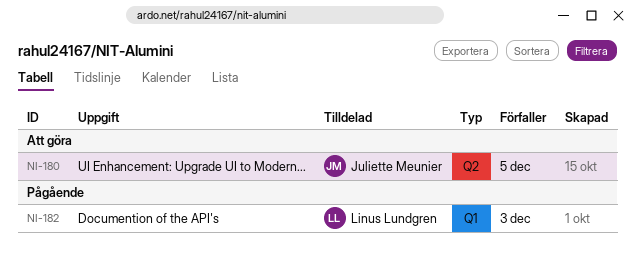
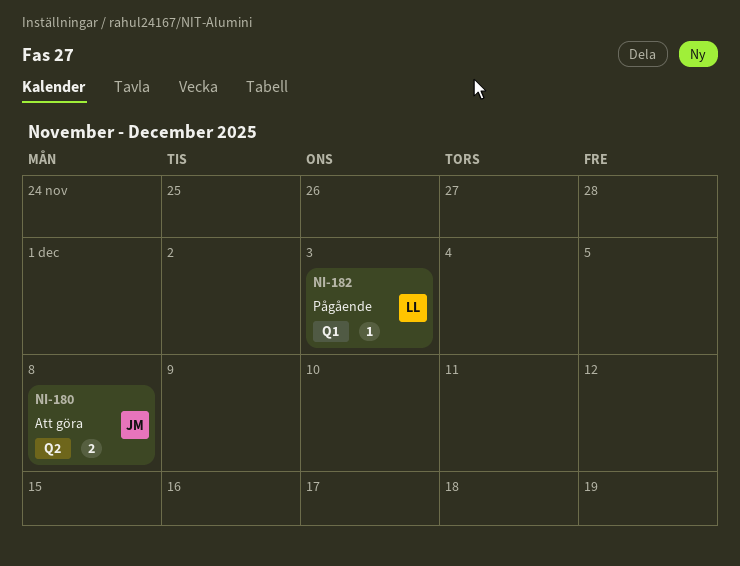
NI-180, due: Dec 5 -> Dec 8

